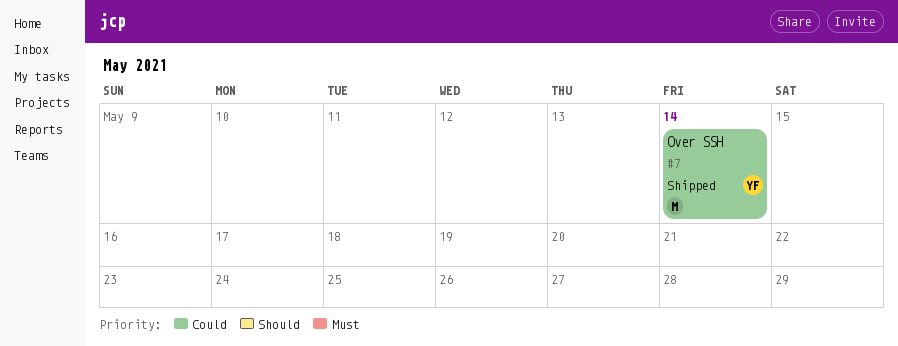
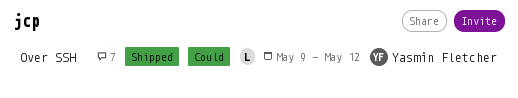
Over SSH, estimate: M -> L
Over SSH, due: May 14 -> May 12

